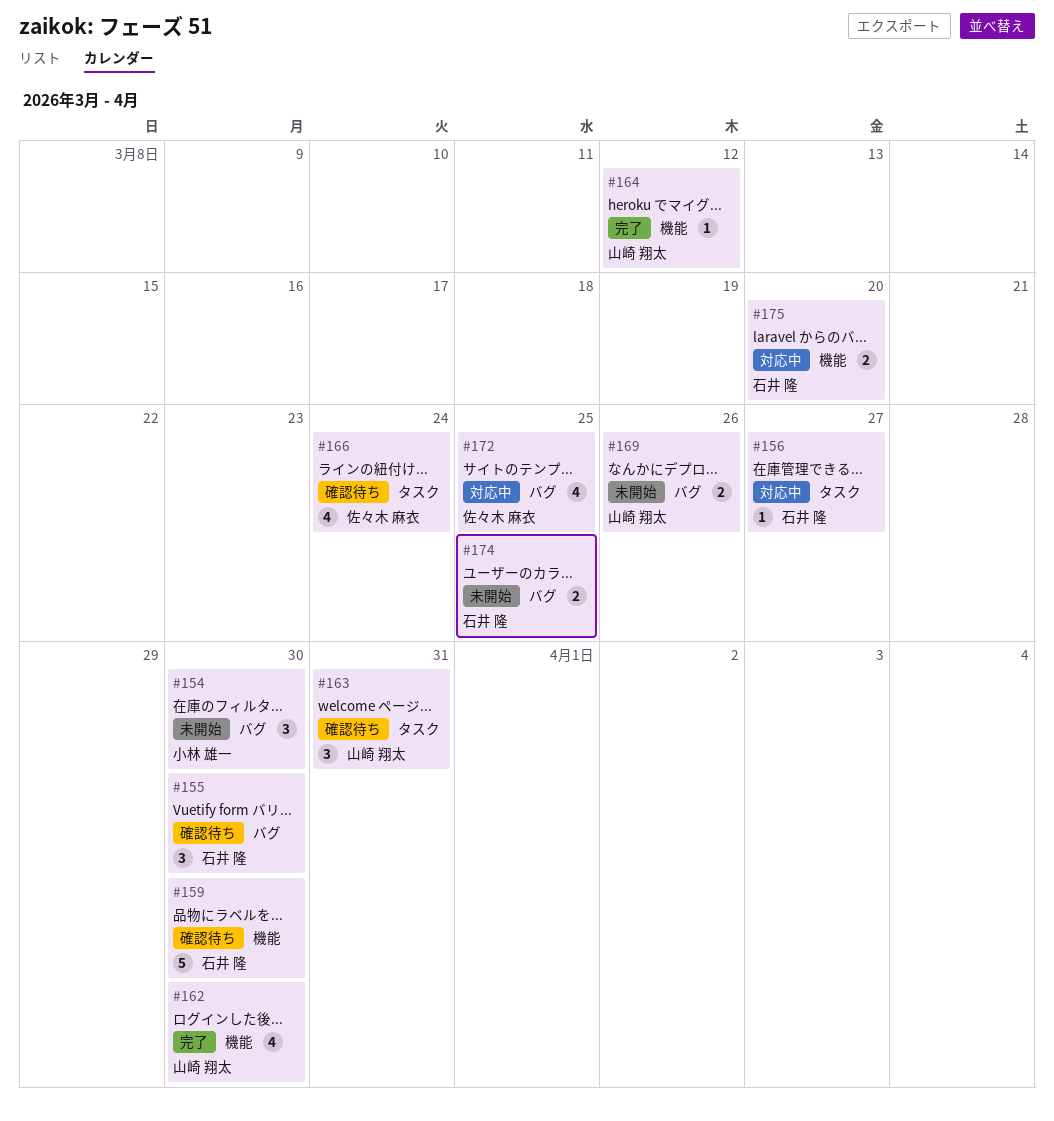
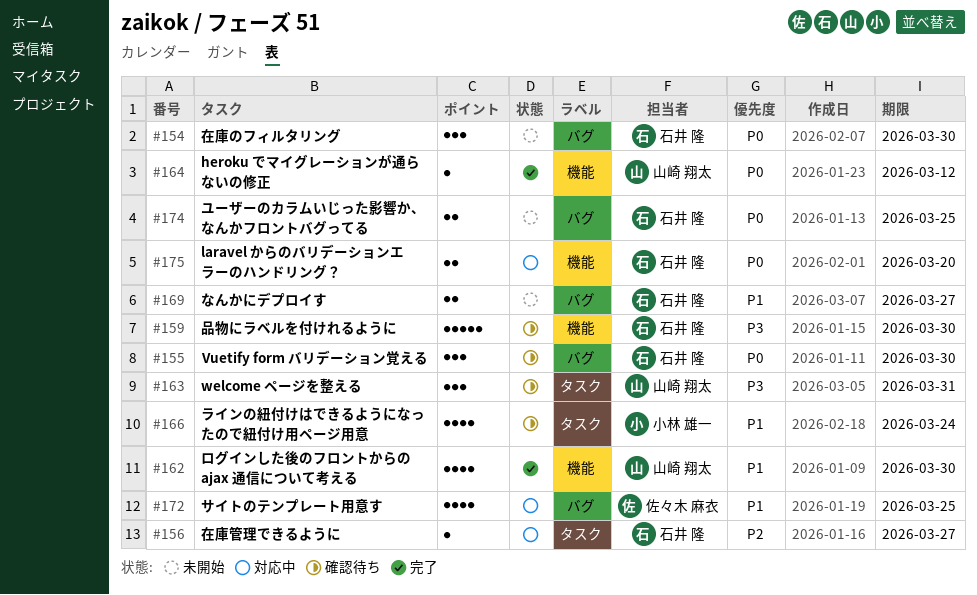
#154, owner: 小林 雄一 -> 石井 隆
#166, owner: 佐々木 麻衣 -> 小林 雄一
#169, owner: 山崎 翔太 -> 石井 隆
#169, due: Mar 26 -> Mar 27

